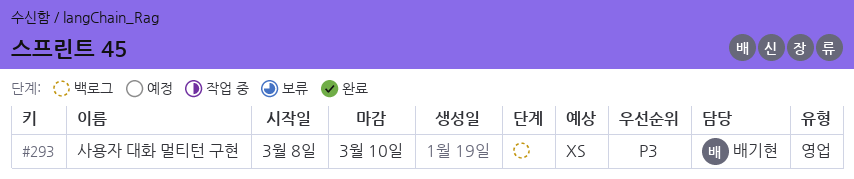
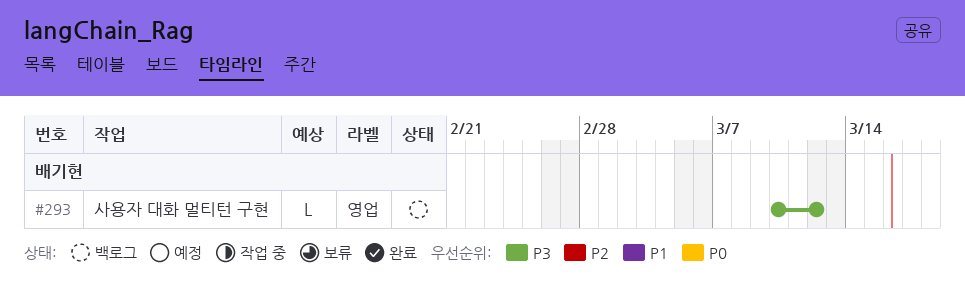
#293, estimate: XS -> L
#293, start: Mar 8 -> Mar 10
#293, due: Mar 10 -> Mar 12

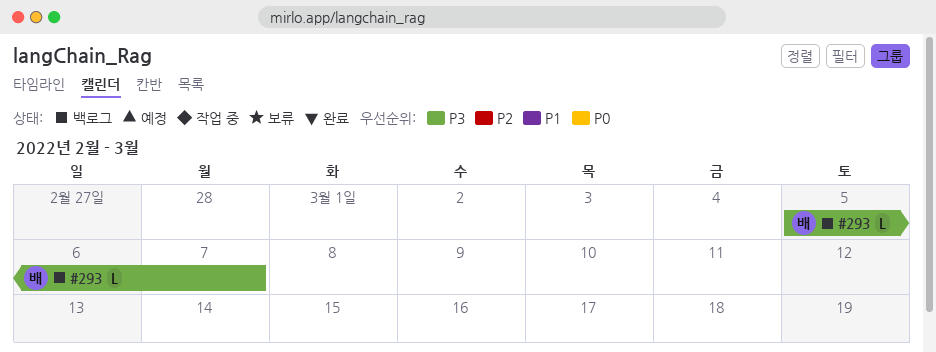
#293, start: Mar 10 -> Mar 5
#293, due: Mar 12 -> Mar 7

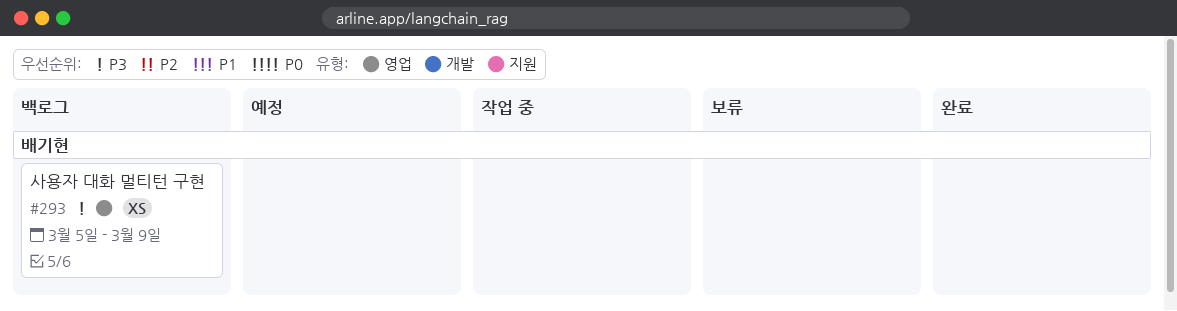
#293, estimate: L -> XS
#293, due: Mar 7 -> Mar 9

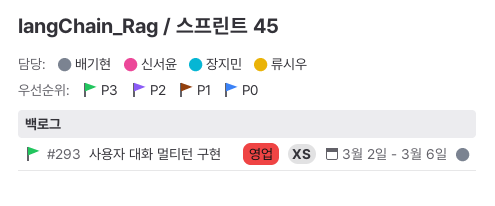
#293, start: Mar 5 -> Mar 2
#293, due: Mar 9 -> Mar 6

